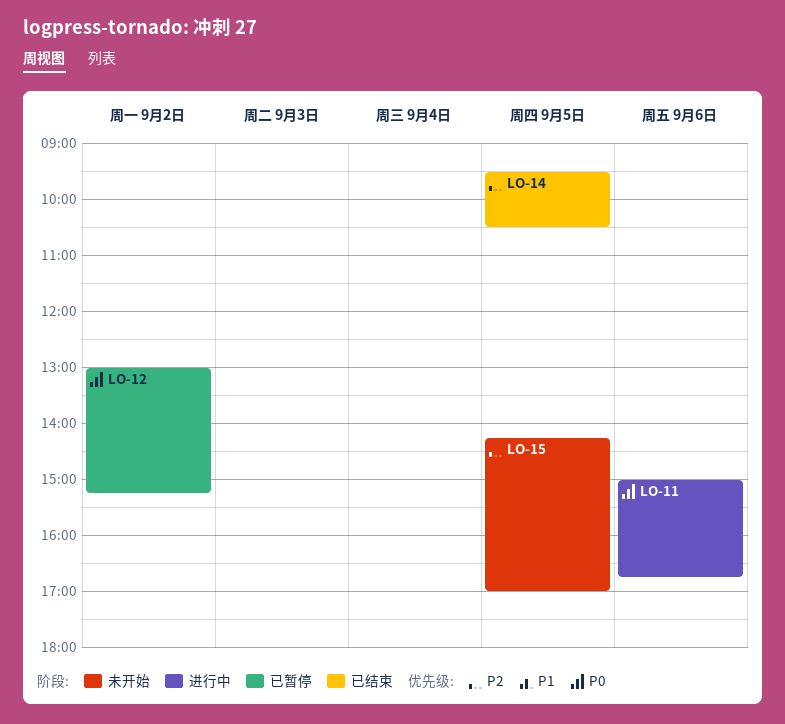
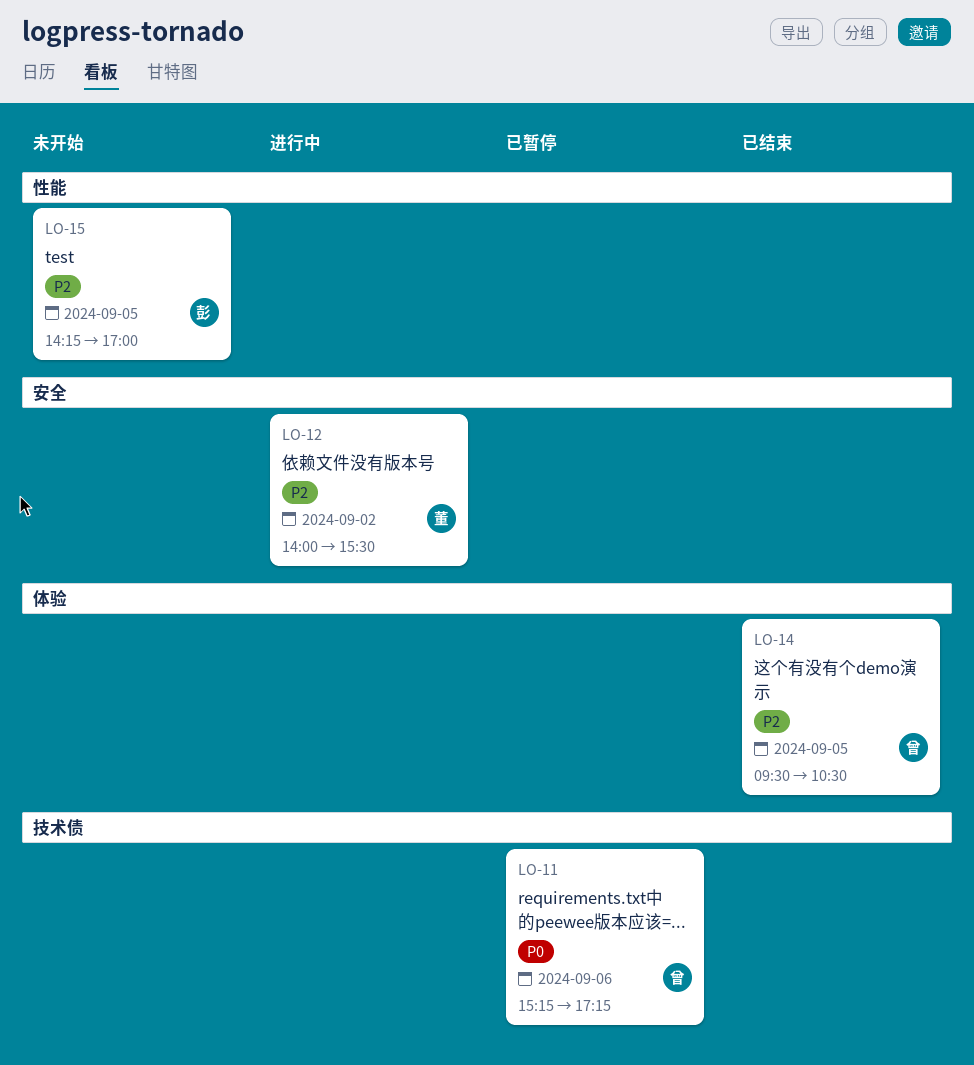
LO-11, status: 进行中 -> 已暂停
LO-11, begins: 15:00 -> 15:15
LO-11, ends: 16:45 -> 17:15
LO-12, status: 已暂停 -> 进行中
LO-12, priority: P0 -> P2
LO-12, begins: 13:00 -> 14:00
LO-12, ends: 15:15 -> 15:30

